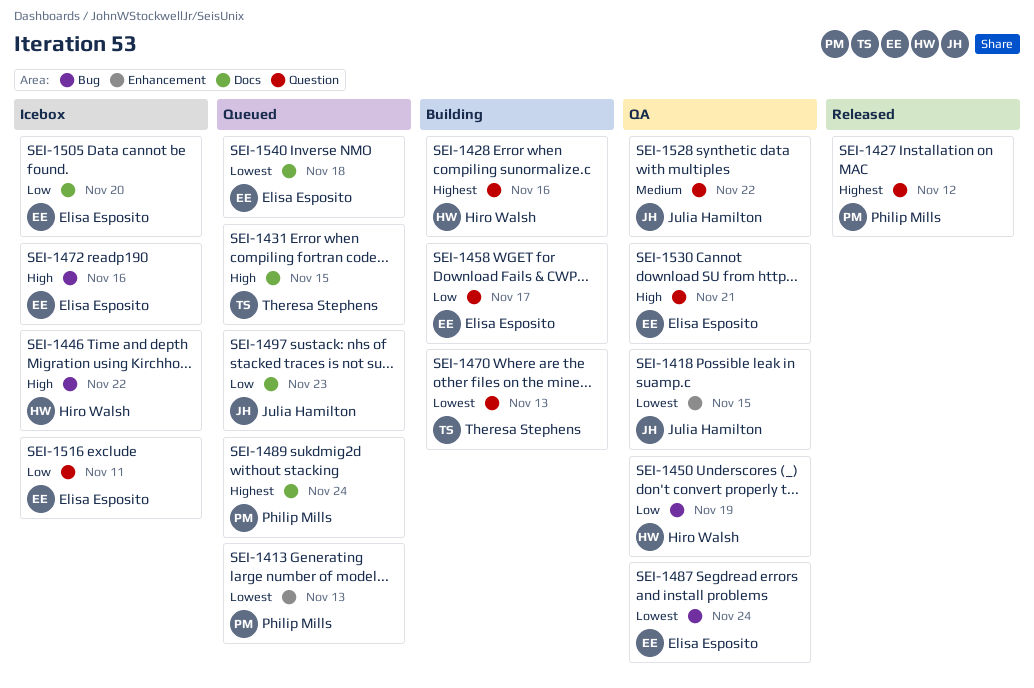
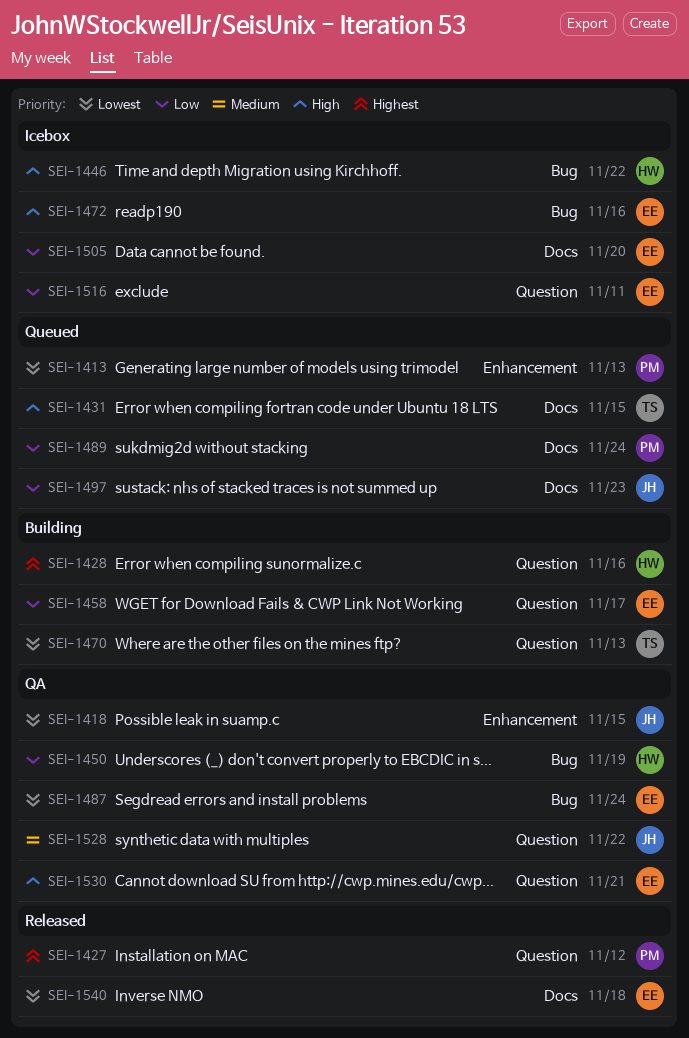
SEI-1489, priority: Highest -> Low
SEI-1540, status: Queued -> Released

